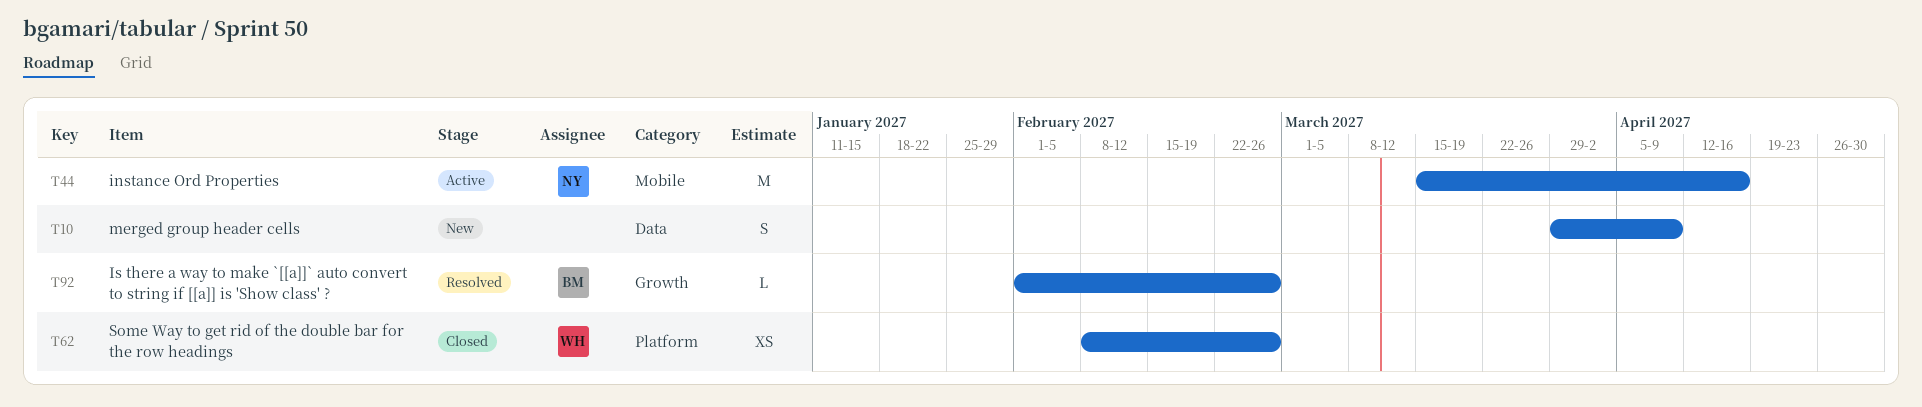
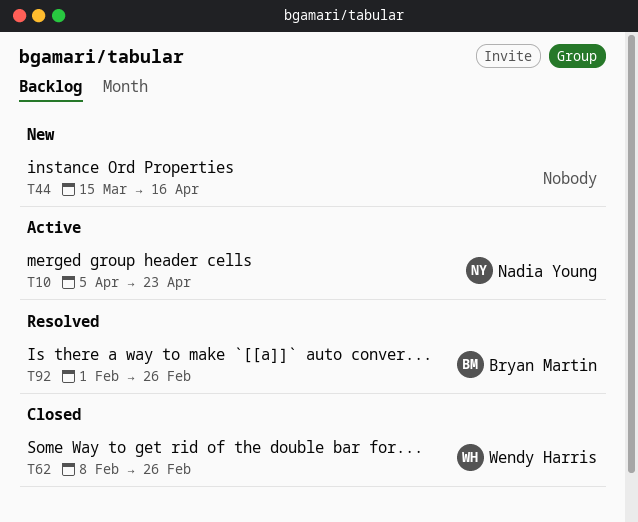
T10, status: New -> Active
T10, owner: none -> Nadia Young
T10, start: Mar 29 -> Apr 5
T10, due: Apr 9 -> Apr 23
T44, status: Active -> New
T44, owner: Nadia Young -> none

